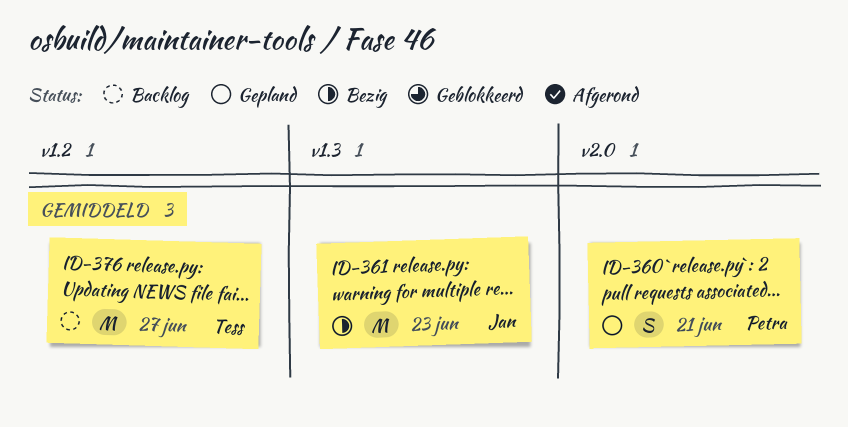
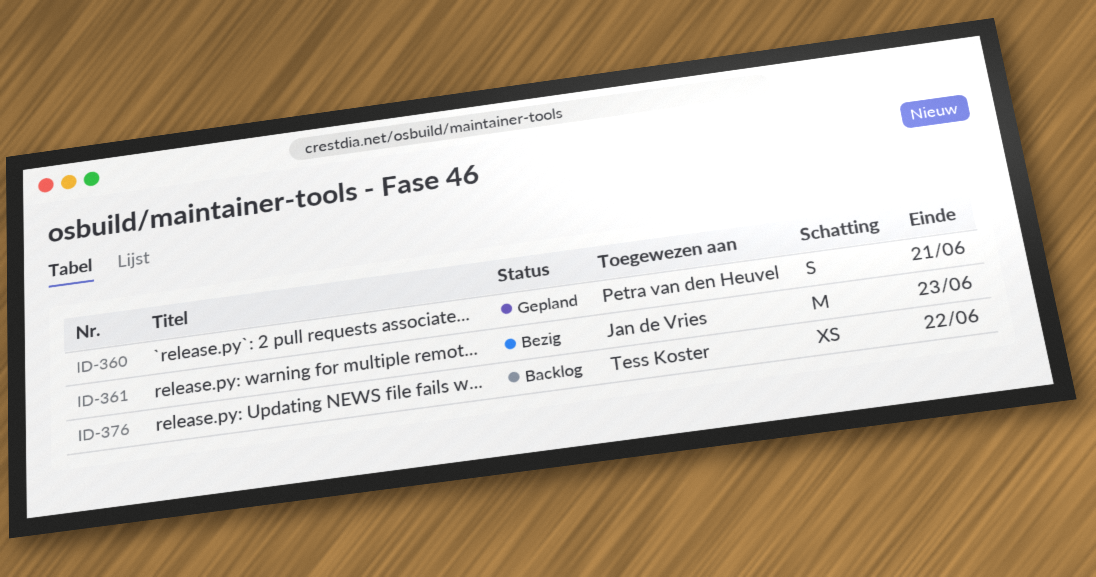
ID-376, estimate: M -> XS
ID-376, due: Jun 27 -> Jun 22

